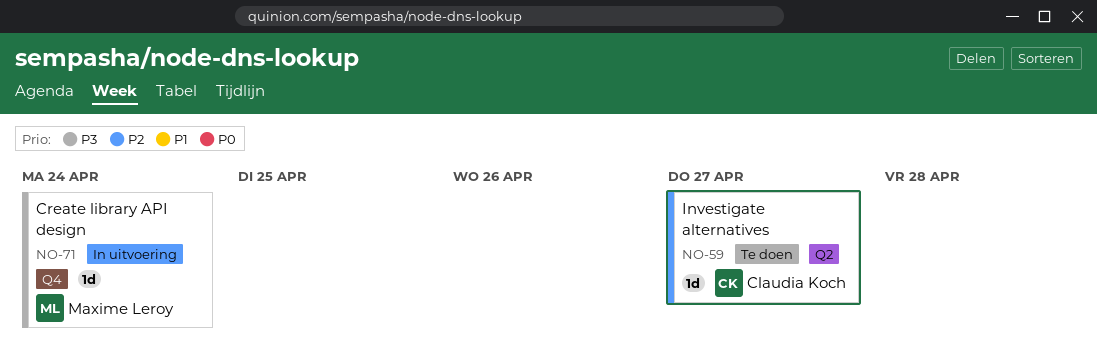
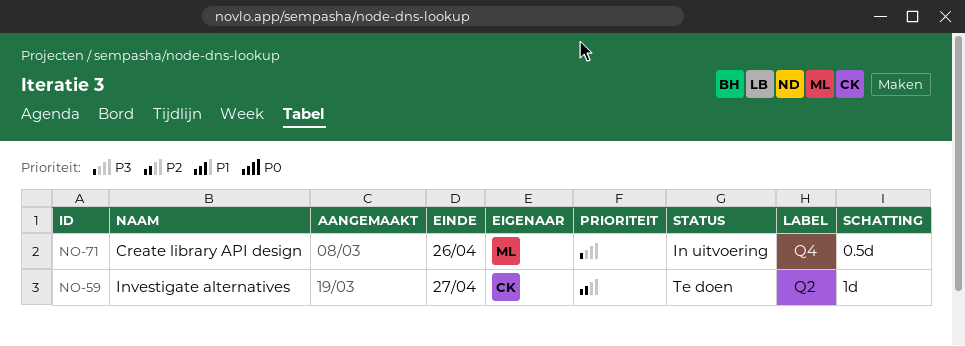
NO-71, estimate: 1d -> 0.5d
NO-71, due: Apr 24 -> Apr 26

